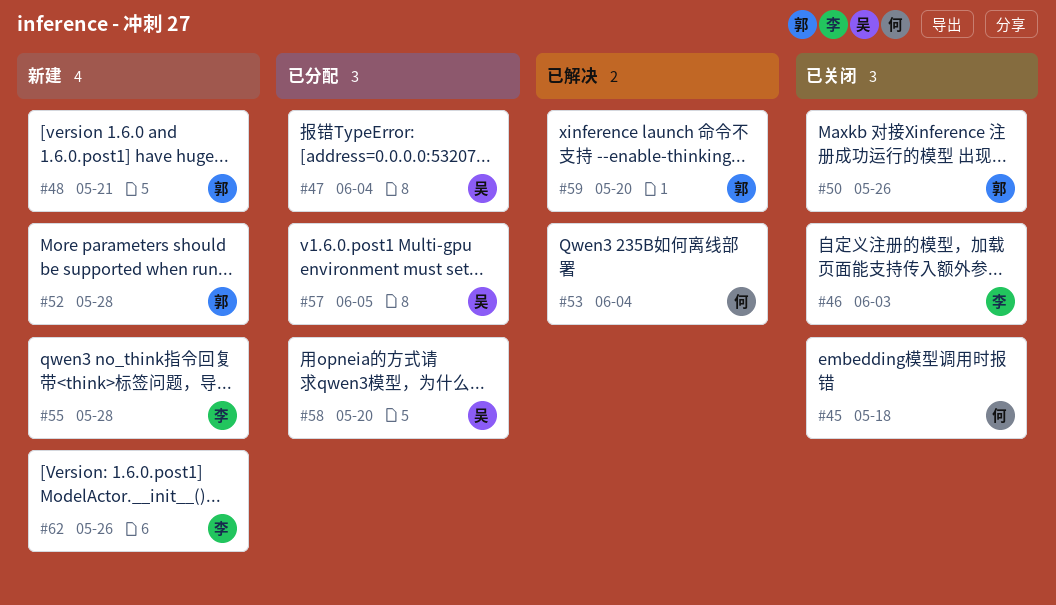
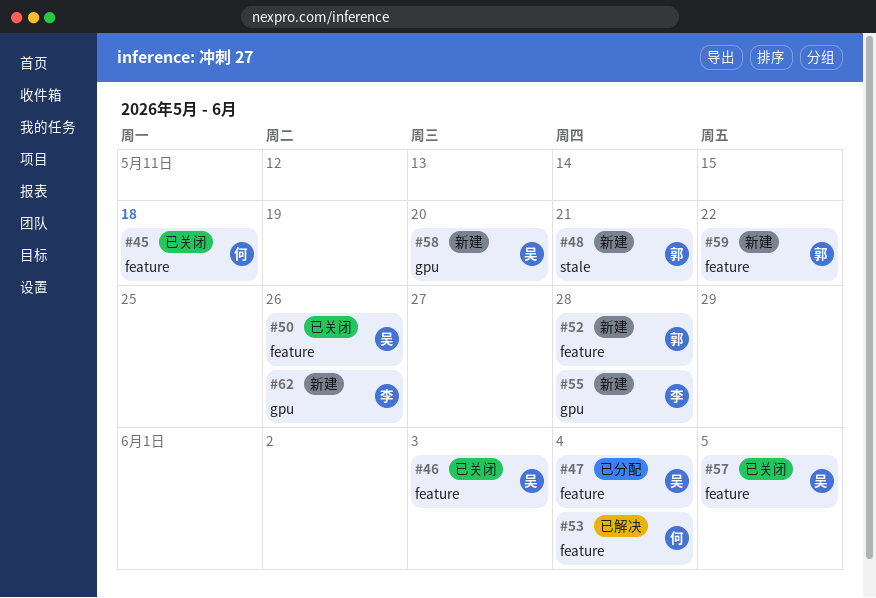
#46, owner: 李 -> 吴
#50, owner: 郭 -> 吴
#57, status: 已分配 -> 已关闭
#58, status: 已分配 -> 新建
#59, status: 已解决 -> 新建
#59, due: May 20 -> May 22

